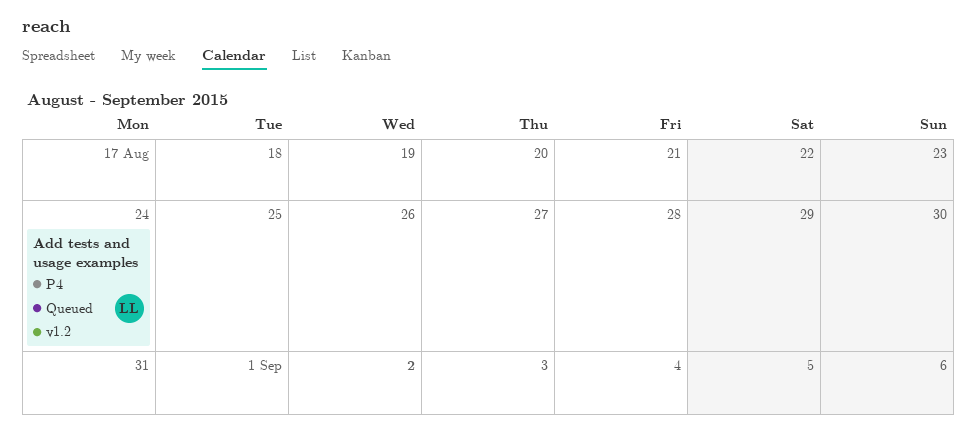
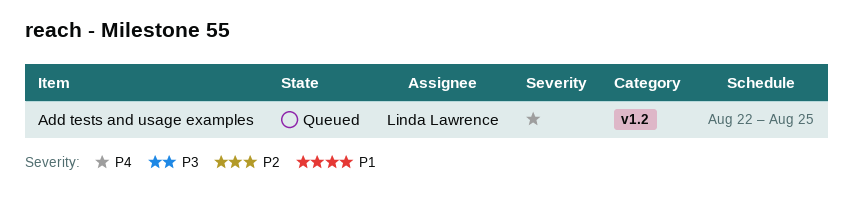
Add tests and usage examples, due: Aug 24 -> Aug 25

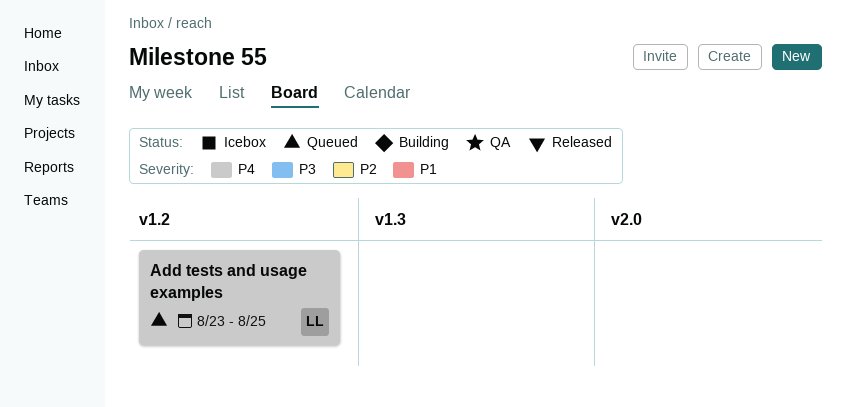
Add tests and usage examples, start: Aug 22 -> Aug 23

